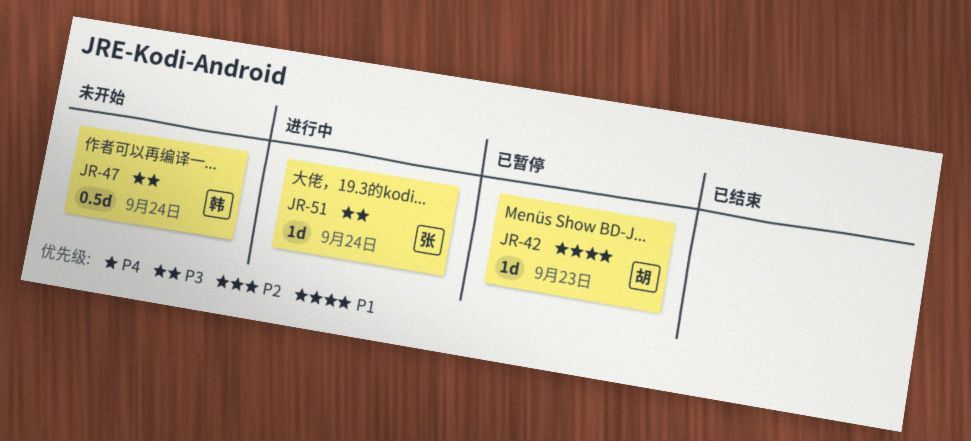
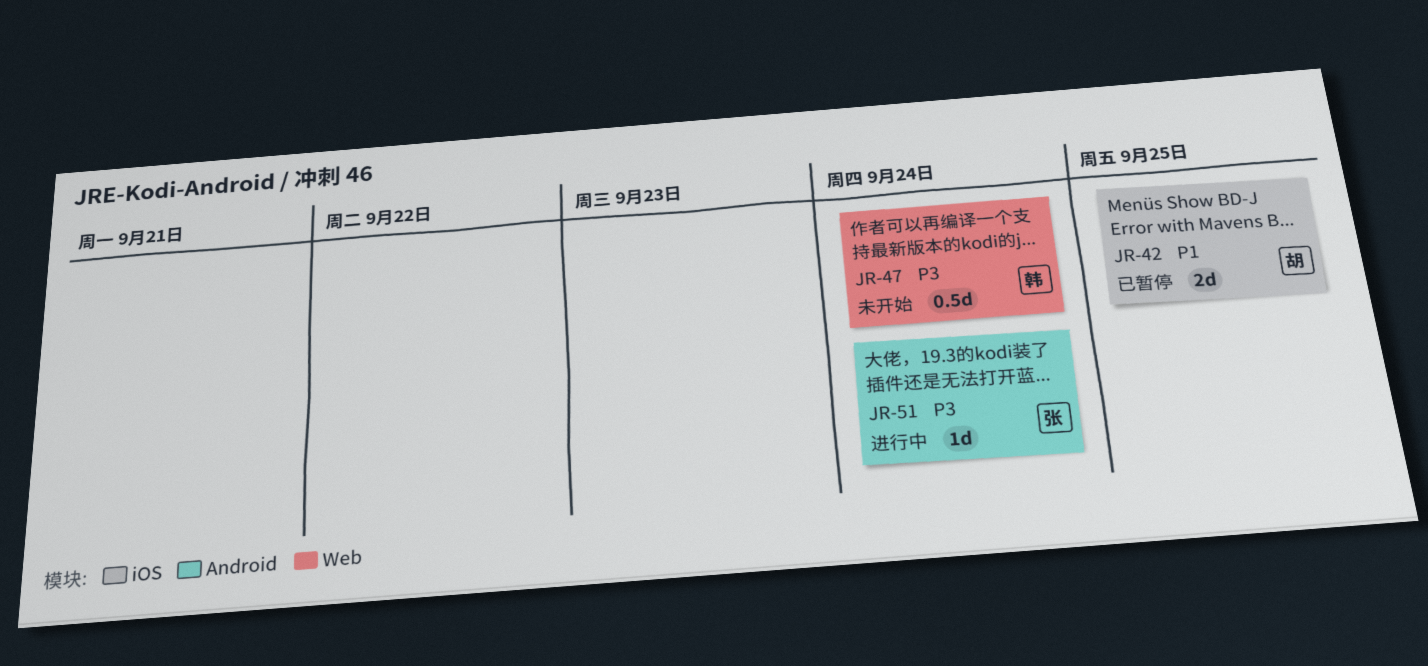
JR-42, estimate: 1d -> 2d
JR-42, due: Sep 23 -> Sep 25

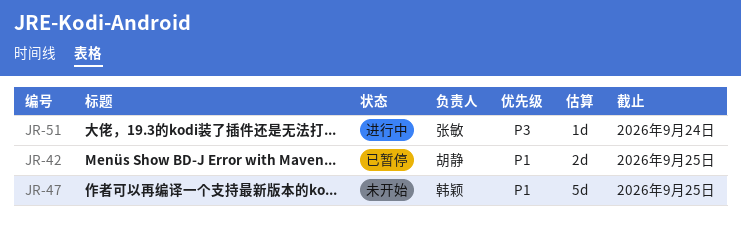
JR-47, priority: P3 -> P1
JR-47, estimate: 0.5d -> 5d
JR-47, due: Sep 24 -> Sep 25

